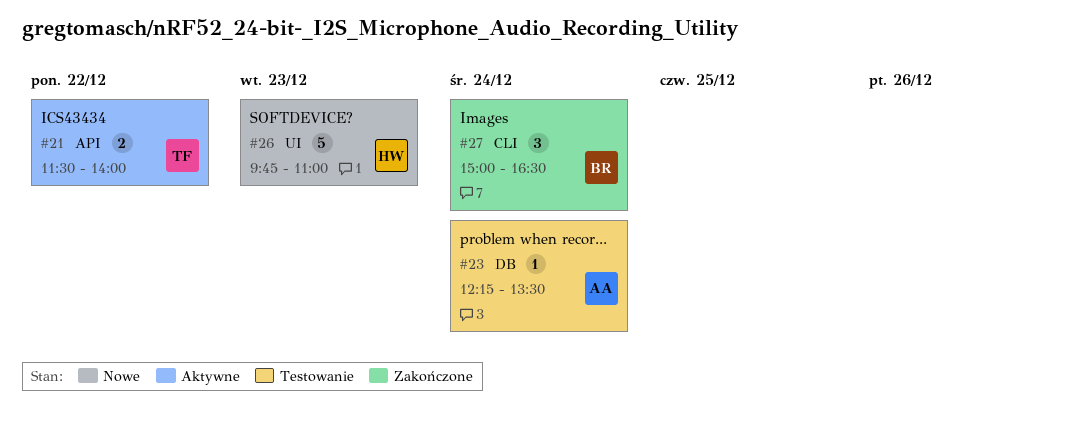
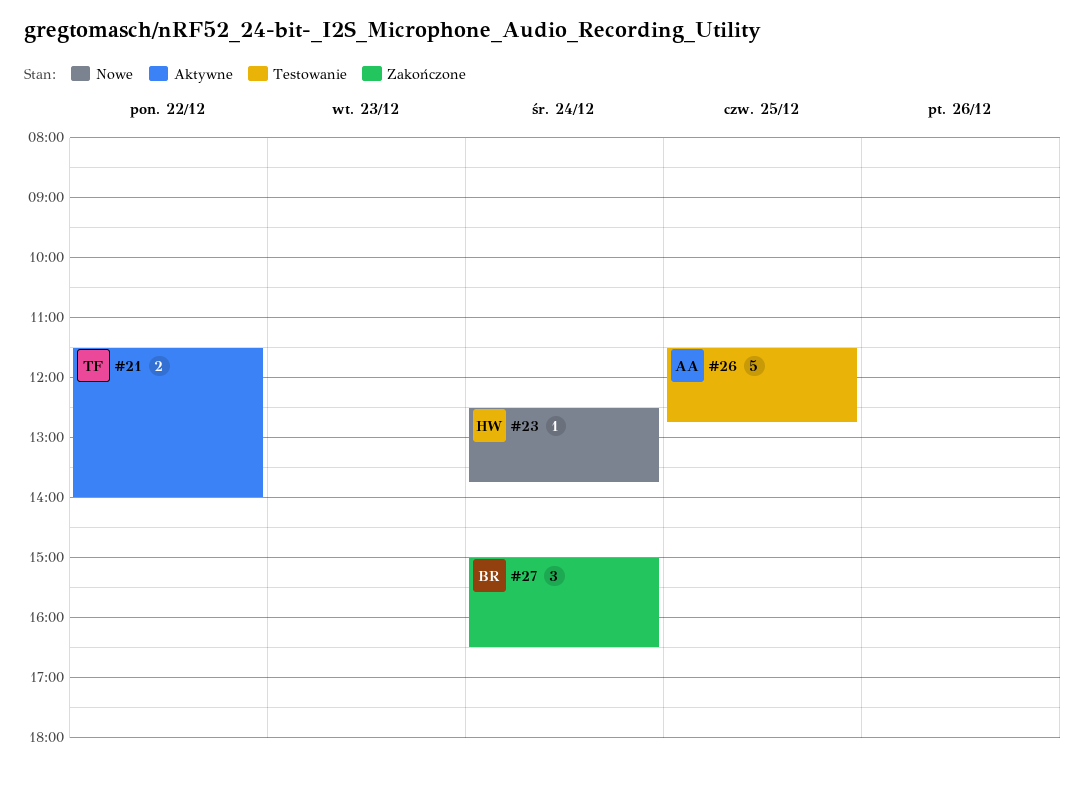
#23, status: Testowanie -> Nowe
#23, owner: AA -> HW
#23, begins: 12:15 -> 12:30
#23, ends: 13:30 -> 13:45
#26, status: Nowe -> Testowanie
#26, owner: HW -> AA
#26, day: Dec 23 -> Dec 25
#26, begins: 09:45 -> 11:30
#26, ends: 11:00 -> 12:45

